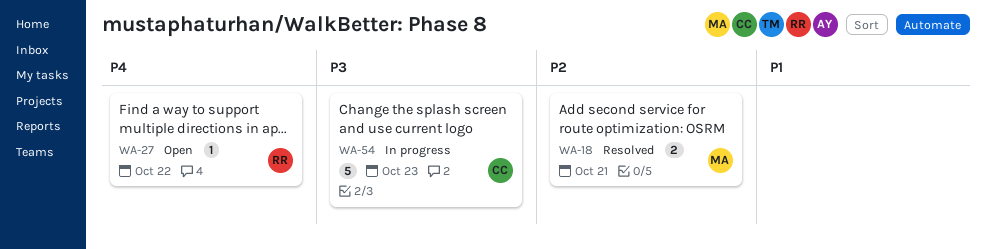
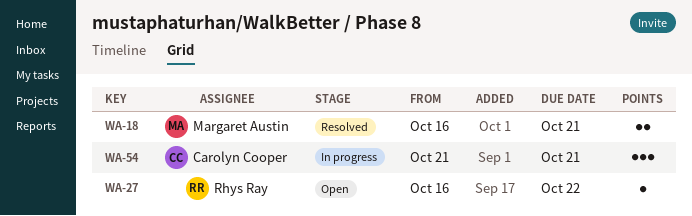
WA-54, estimate: 5 -> 3
WA-54, due: Oct 23 -> Oct 21

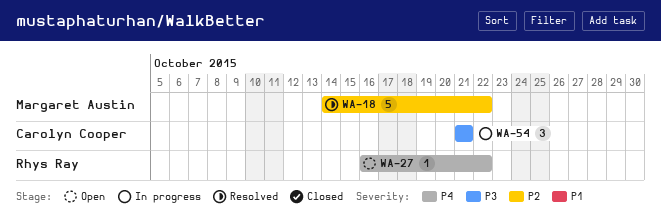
WA-18, estimate: 2 -> 5
WA-18, start: Oct 16 -> Oct 14
WA-18, due: Oct 21 -> Oct 22

